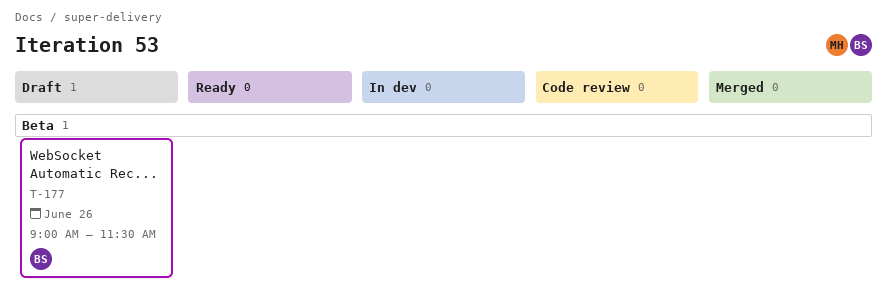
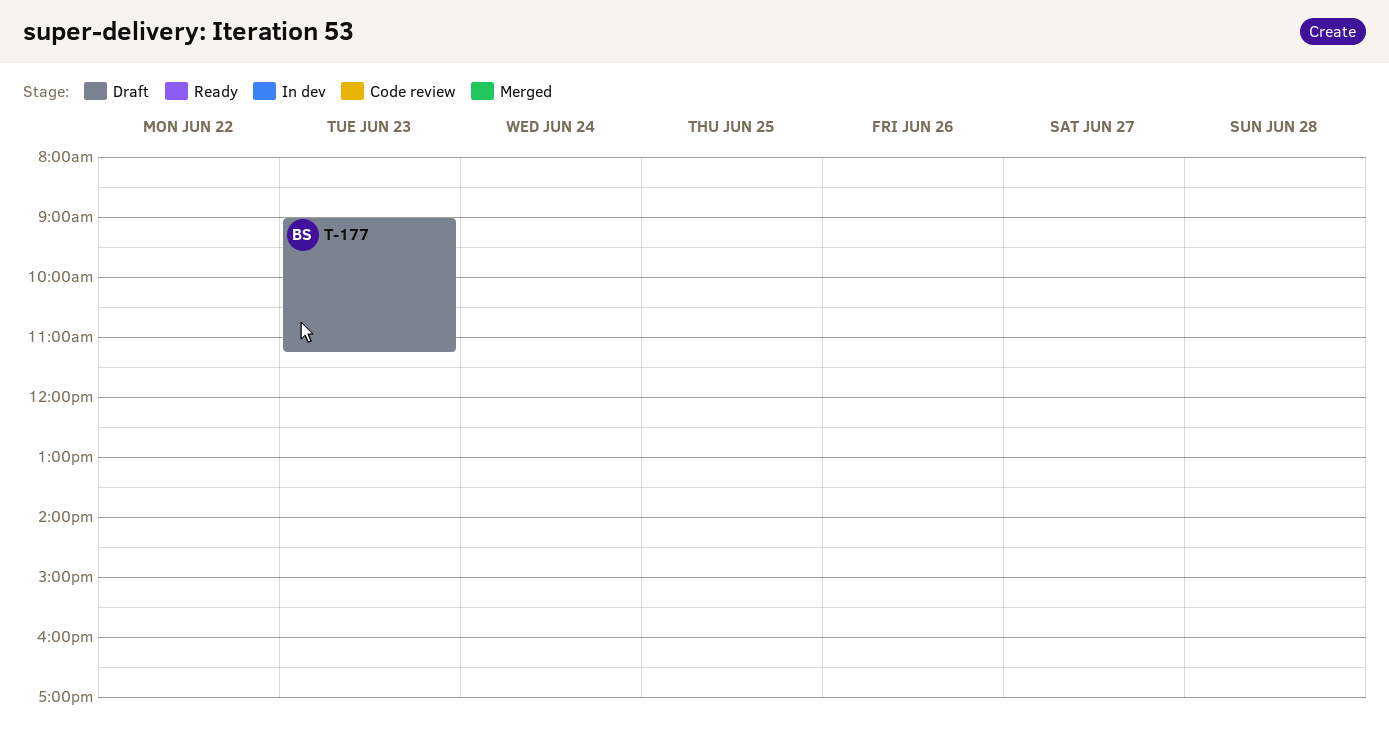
T-177, day: Jun 26 -> Jun 23
T-177, ends: 11:30 -> 11:15

